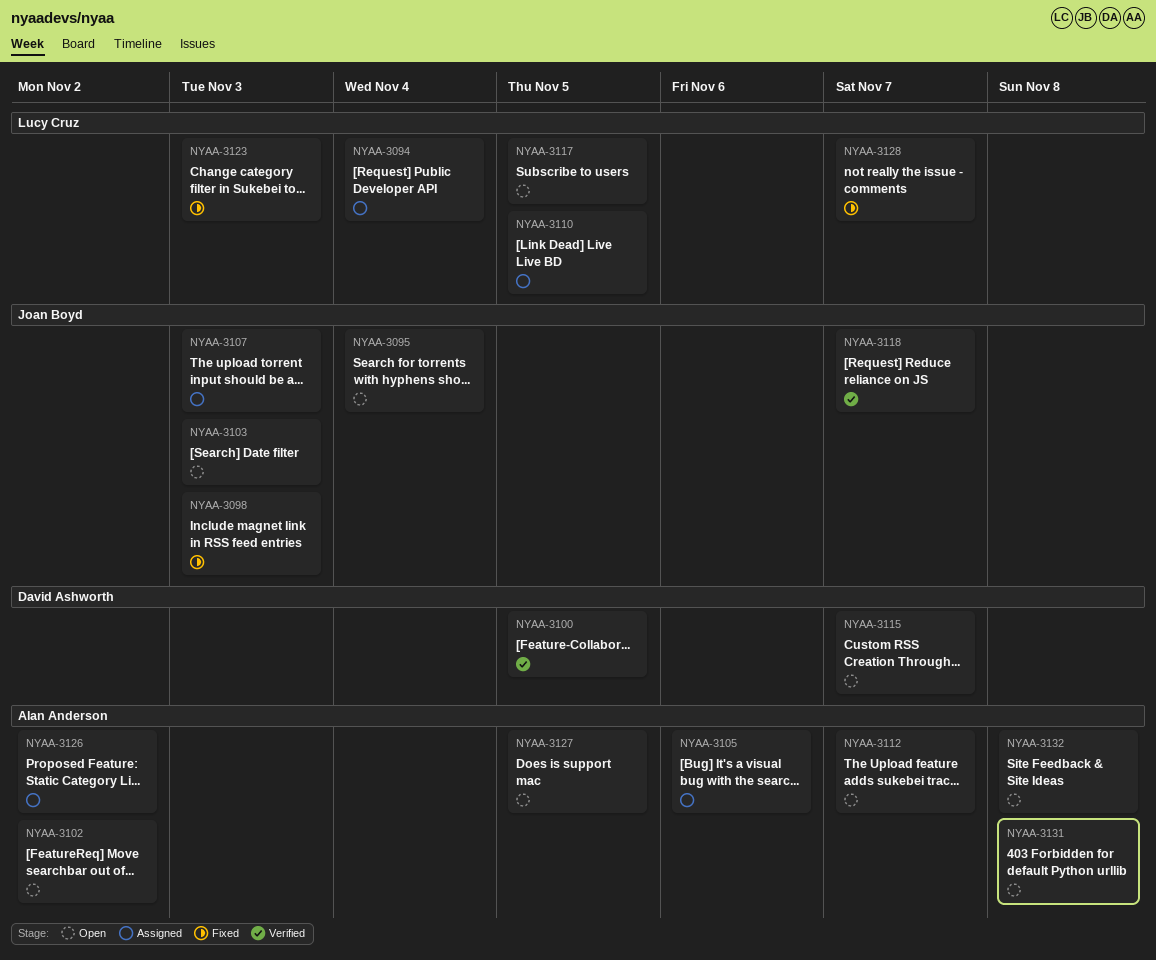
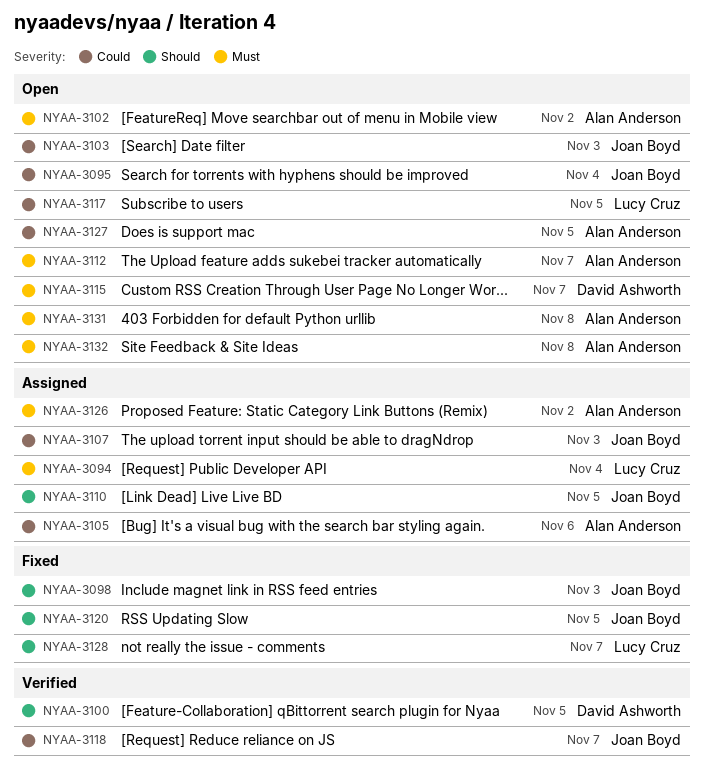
NYAA-3110, owner: Lucy Cruz -> Joan Boyd
NYAA-3120: none -> present
NYAA-3123: present -> none

